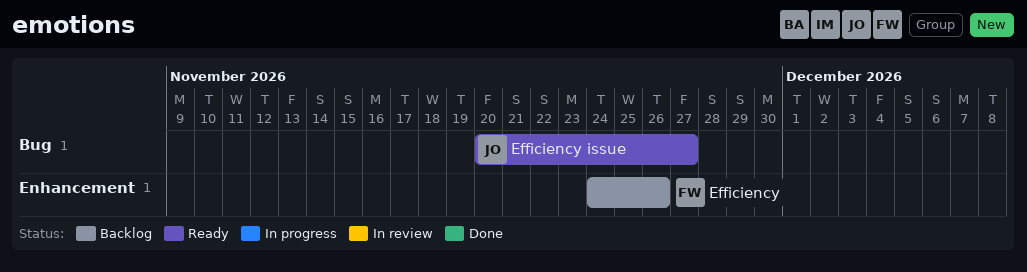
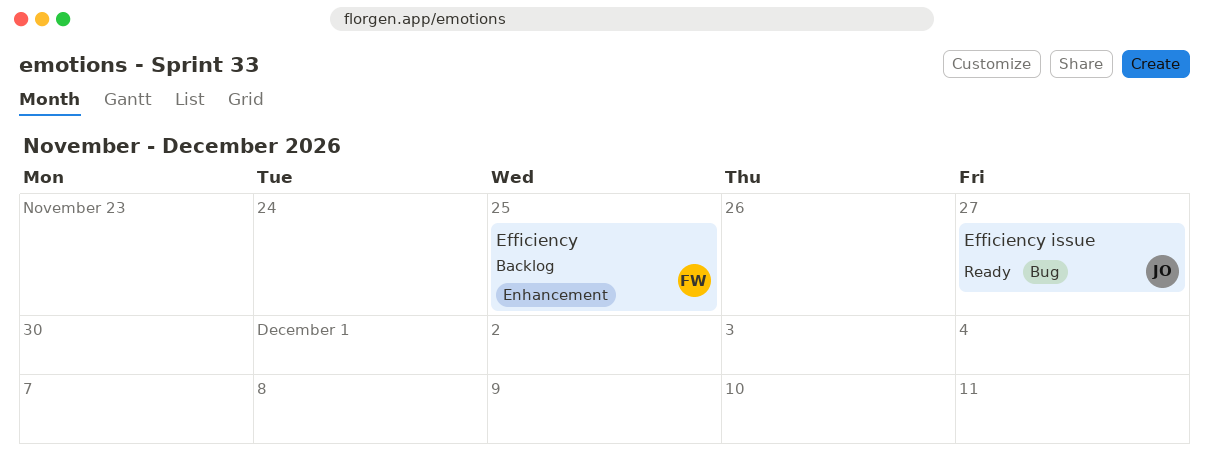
Efficiency, due: Nov 26 -> Nov 25

